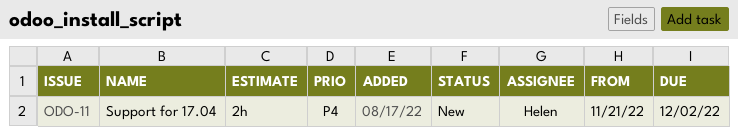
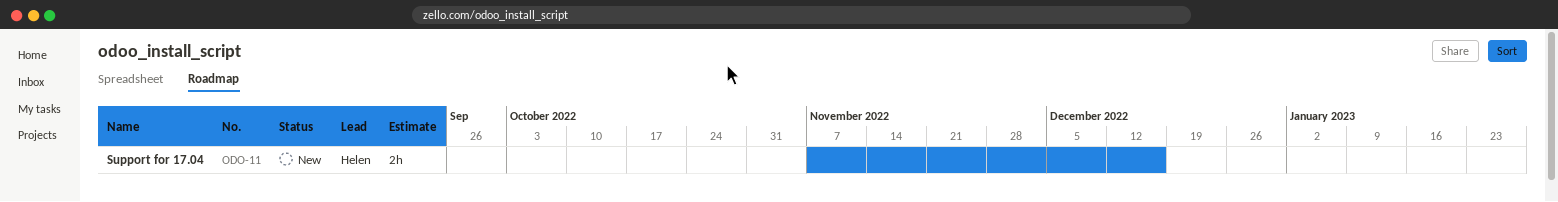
ODO-11, start: Nov 21 -> Nov 7
ODO-11, due: Dec 2 -> Dec 16

